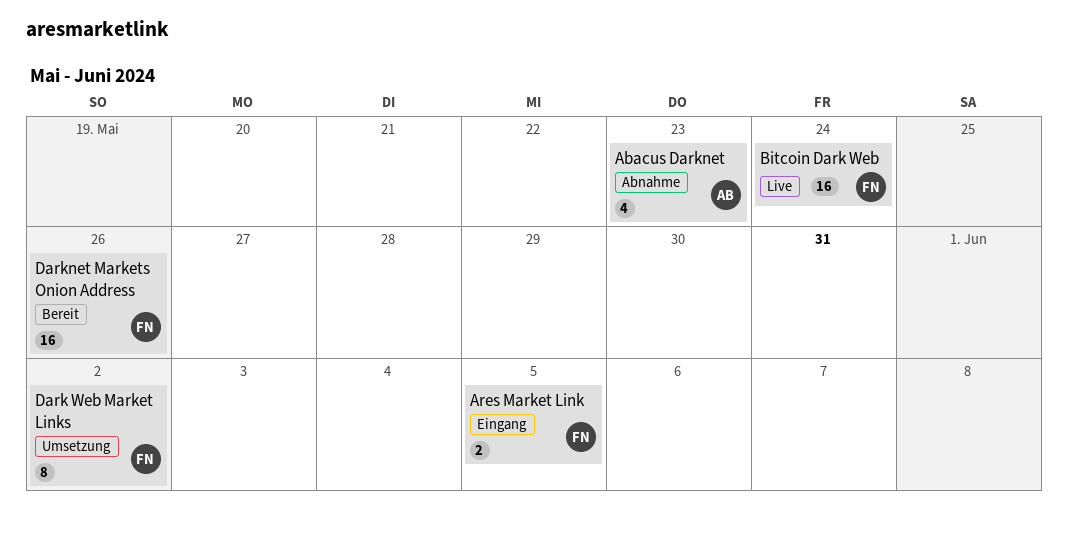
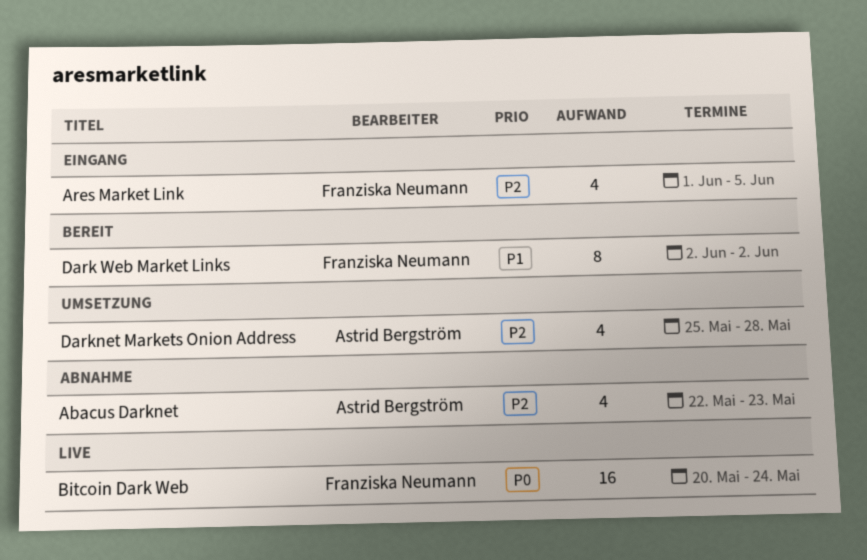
Ares Market Link, estimate: 2 -> 4
Dark Web Market Links, status: Umsetzung -> Bereit
Darknet Markets Onion Address, status: Bereit -> Umsetzung
Darknet Markets Onion Address, owner: Franziska Neumann -> Astrid Bergström
Darknet Markets Onion Address, estimate: 16 -> 4
Darknet Markets Onion Address, due: May 26 -> May 28

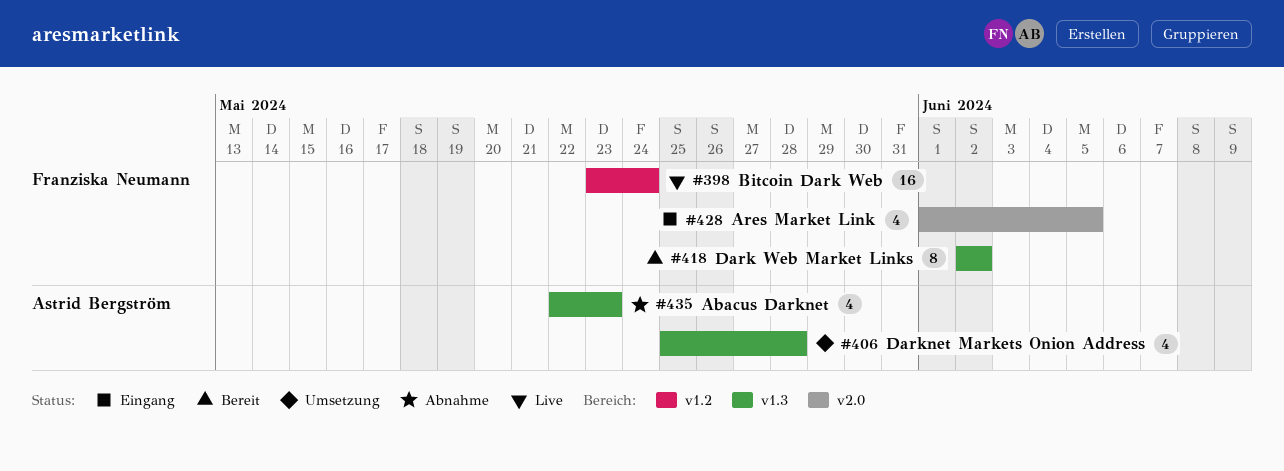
Bitcoin Dark Web, start: May 20 -> May 23

